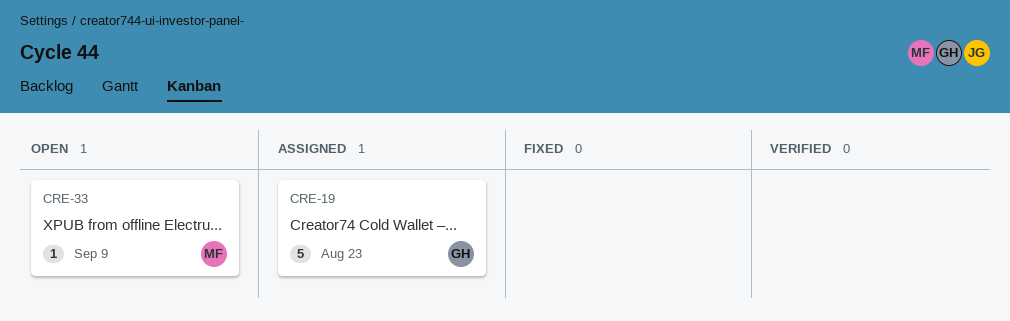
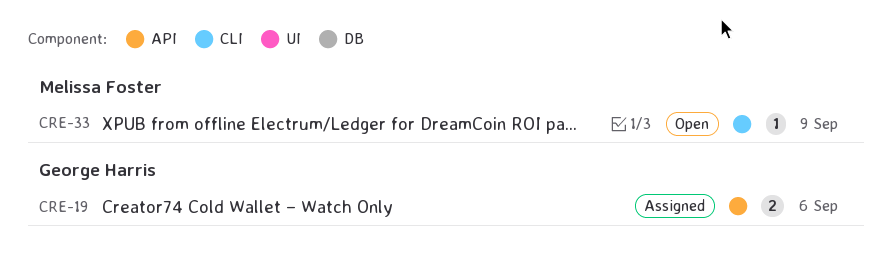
CRE-19, estimate: 5 -> 2
CRE-19, due: Aug 23 -> Sep 6

